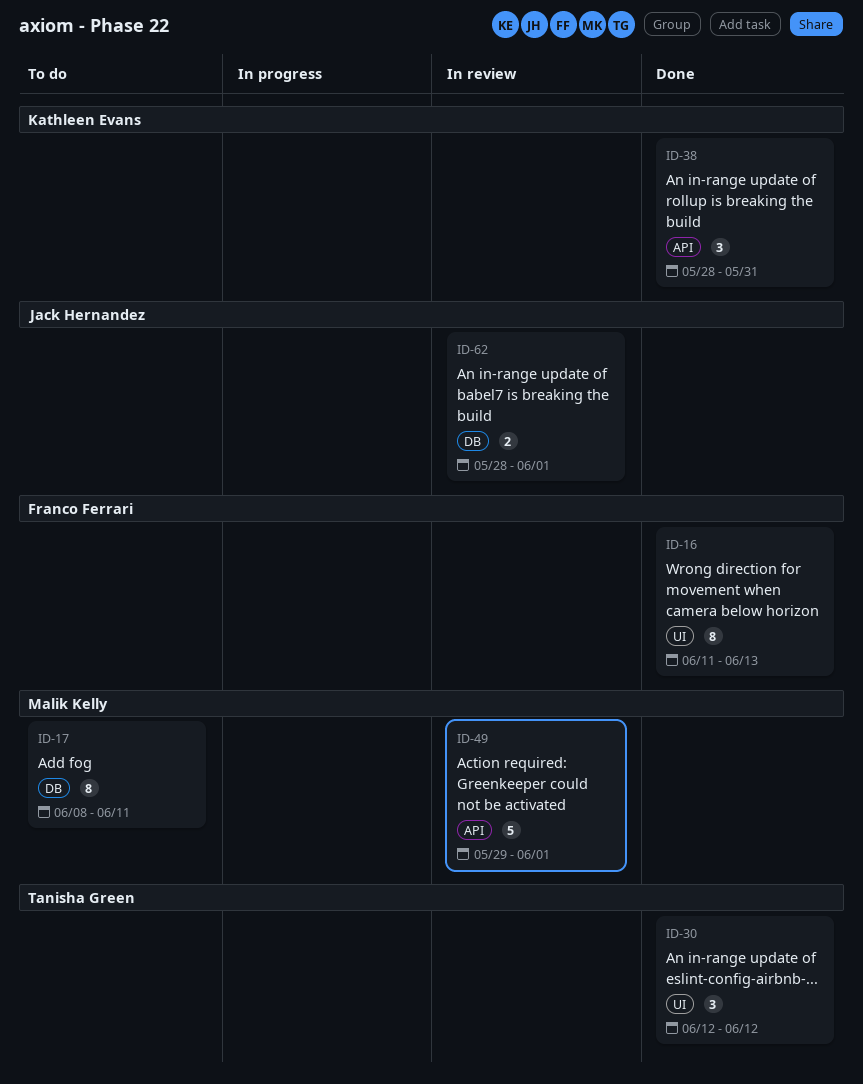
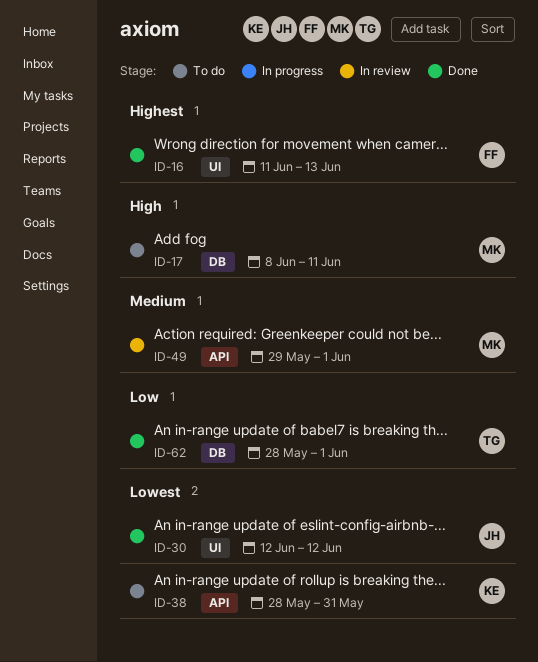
ID-30, owner: Tanisha Green -> Jack Hernandez
ID-38, status: Done -> To do
ID-62, status: In review -> Done
ID-62, owner: Jack Hernandez -> Tanisha Green

